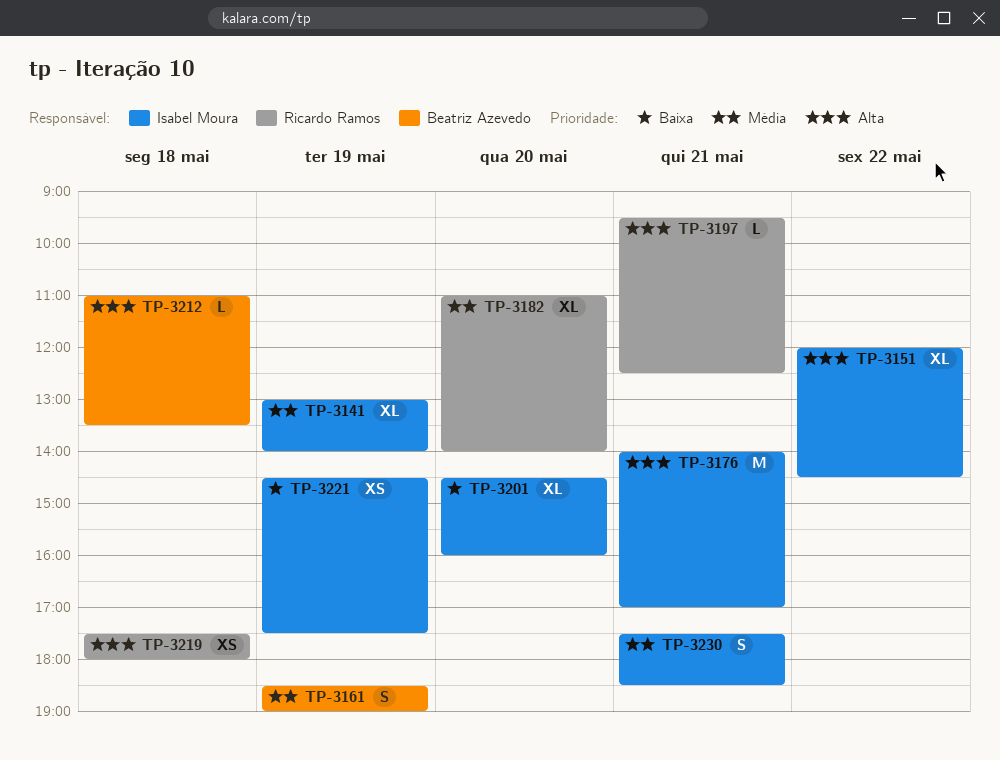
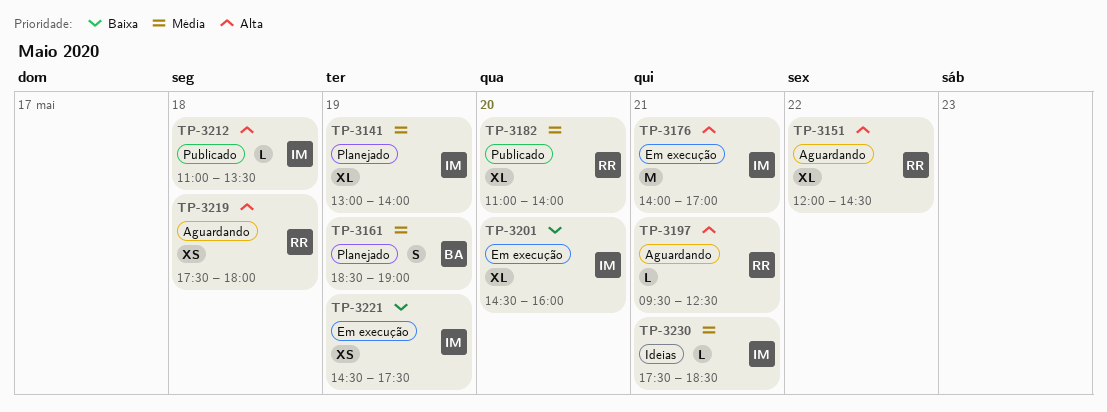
TP-3151, owner: Isabel Moura -> Ricardo Ramos
TP-3212, owner: Beatriz Azevedo -> Isabel Moura
TP-3230, estimate: S -> L

